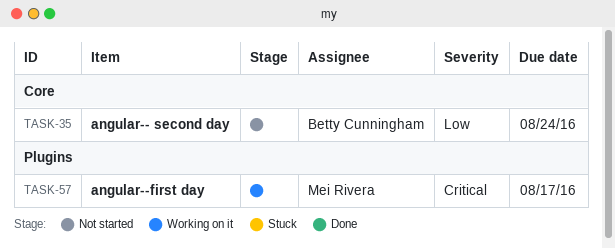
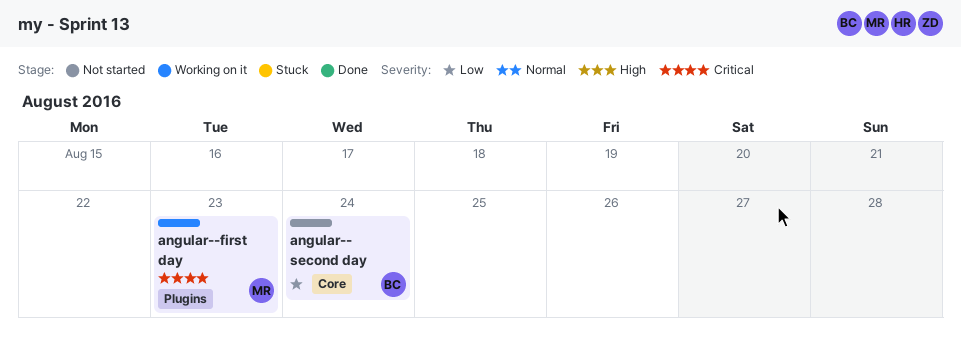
angular--first day, due: Aug 17 -> Aug 23

